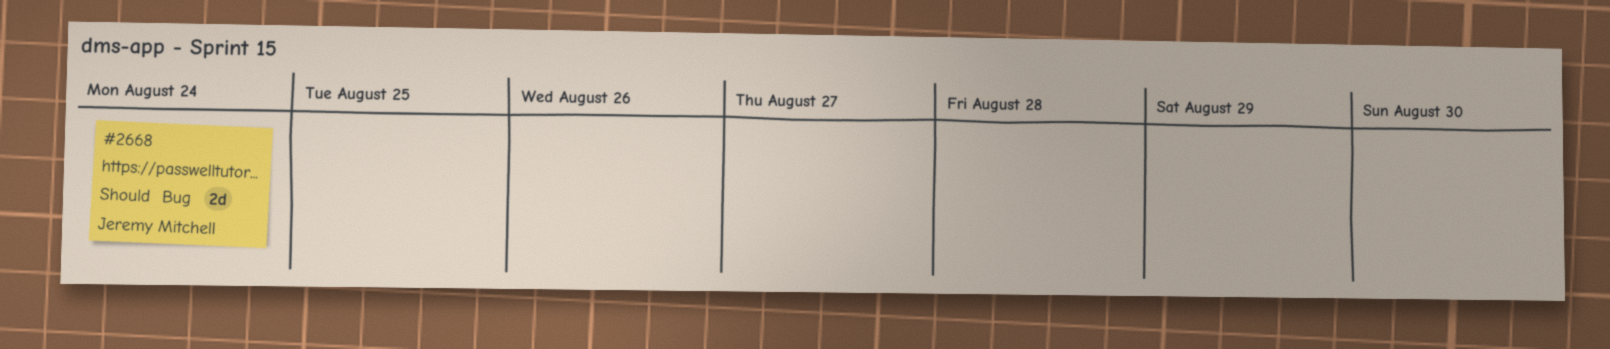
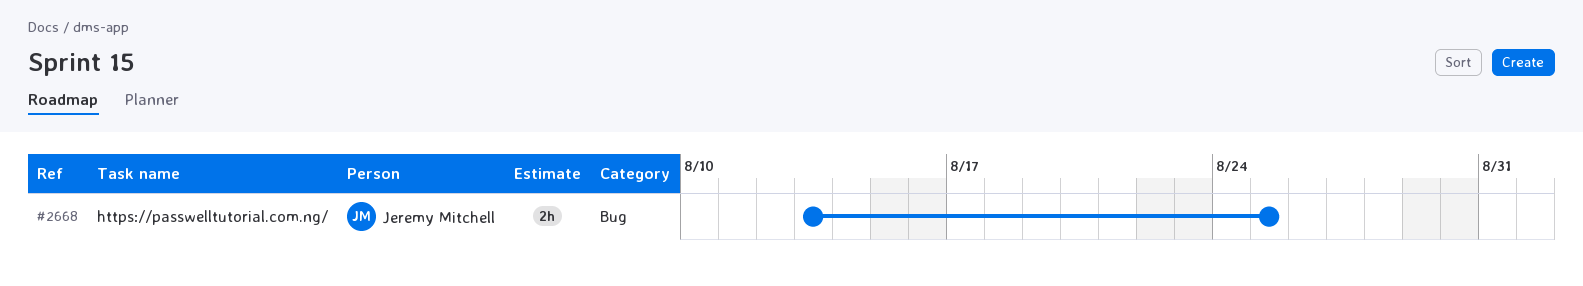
#2668, estimate: 2d -> 2h
#2668, due: Aug 24 -> Aug 25

